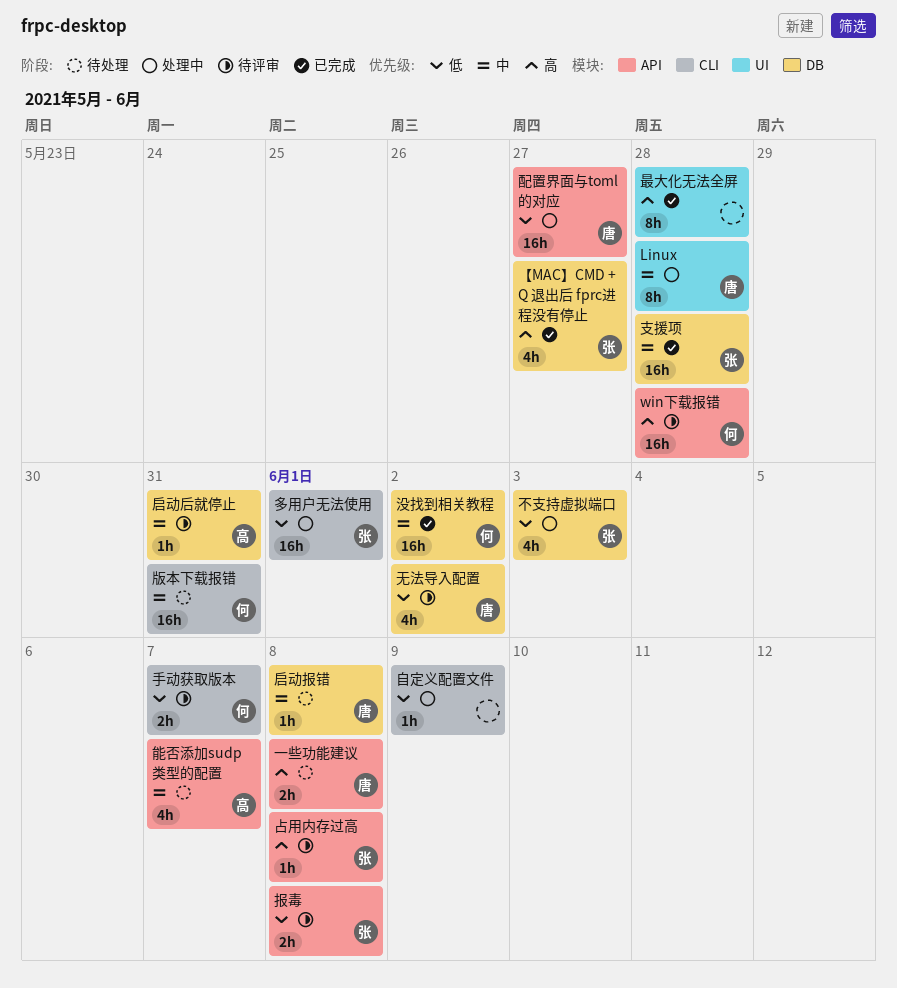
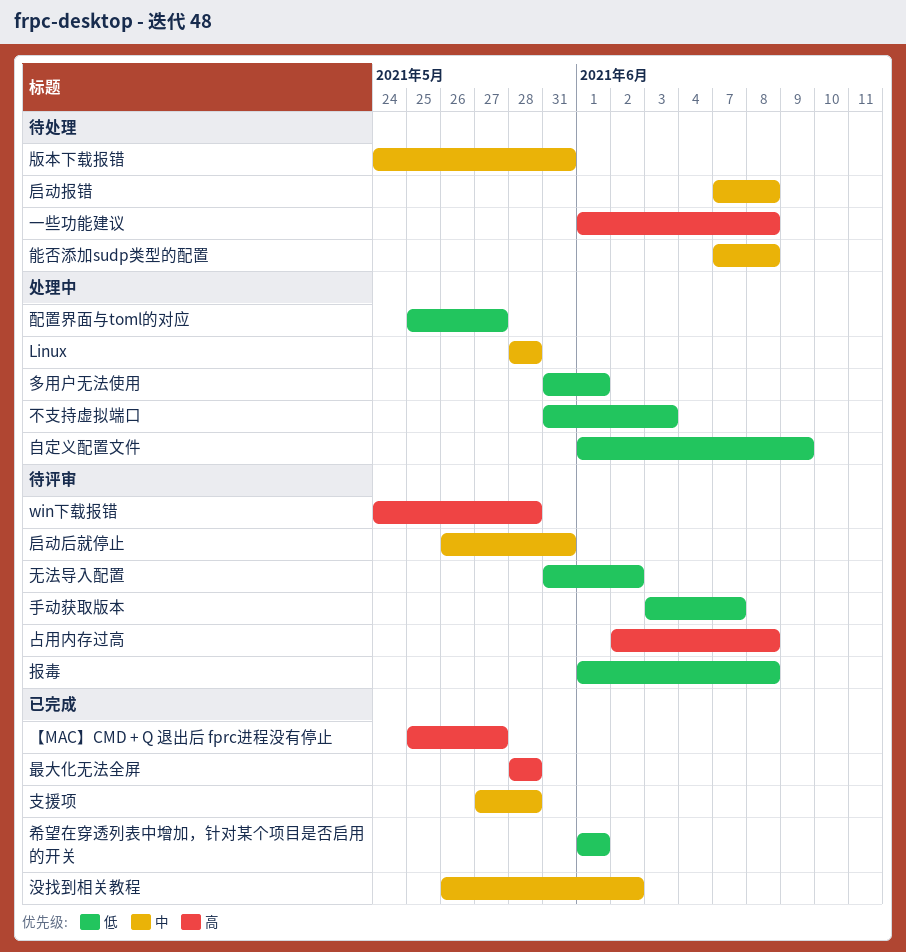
希望在穿透列表中增加，针对某个项目是否启用的开关: none -> present
能否添加sudp类型的配置, due: Jun 7 -> Jun 8

